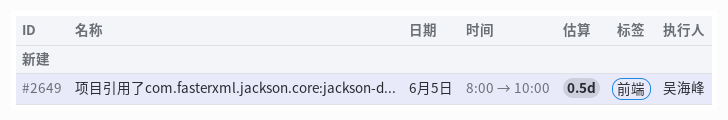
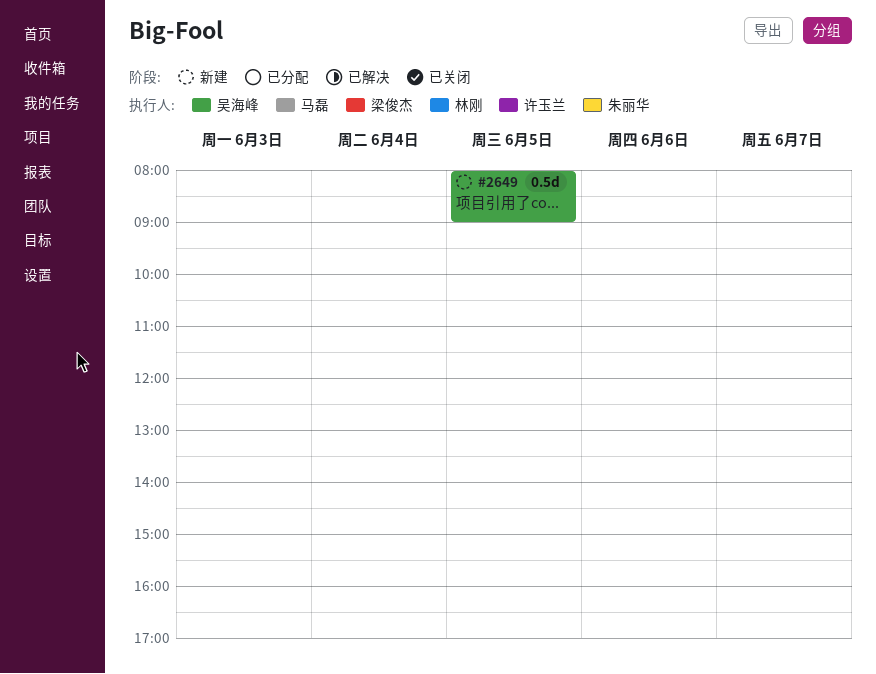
#2649, ends: 10:00 -> 09:00

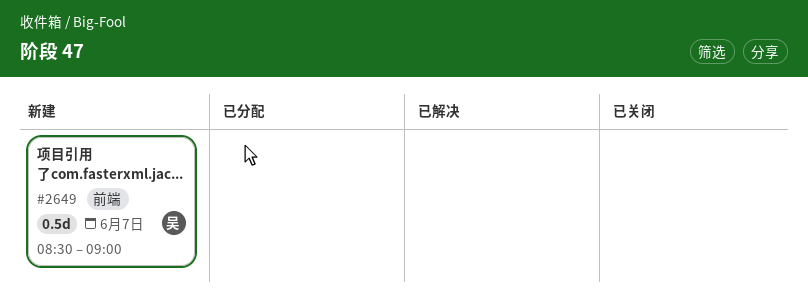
#2649, day: Jun 5 -> Jun 7
#2649, begins: 08:00 -> 08:30

